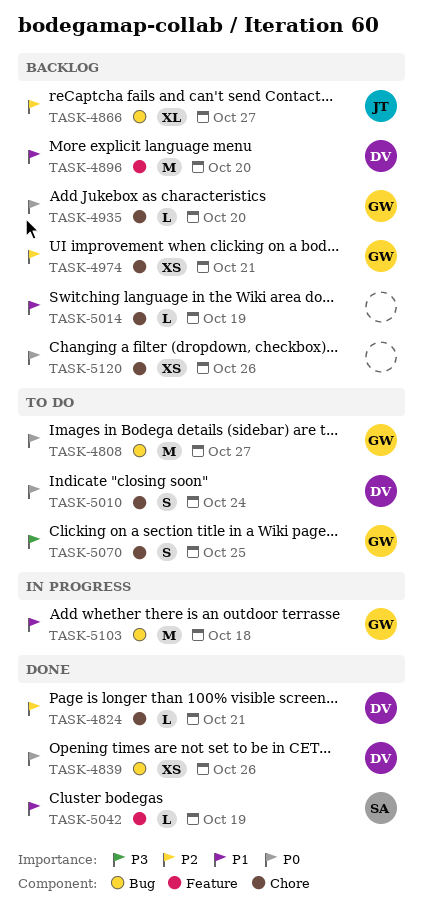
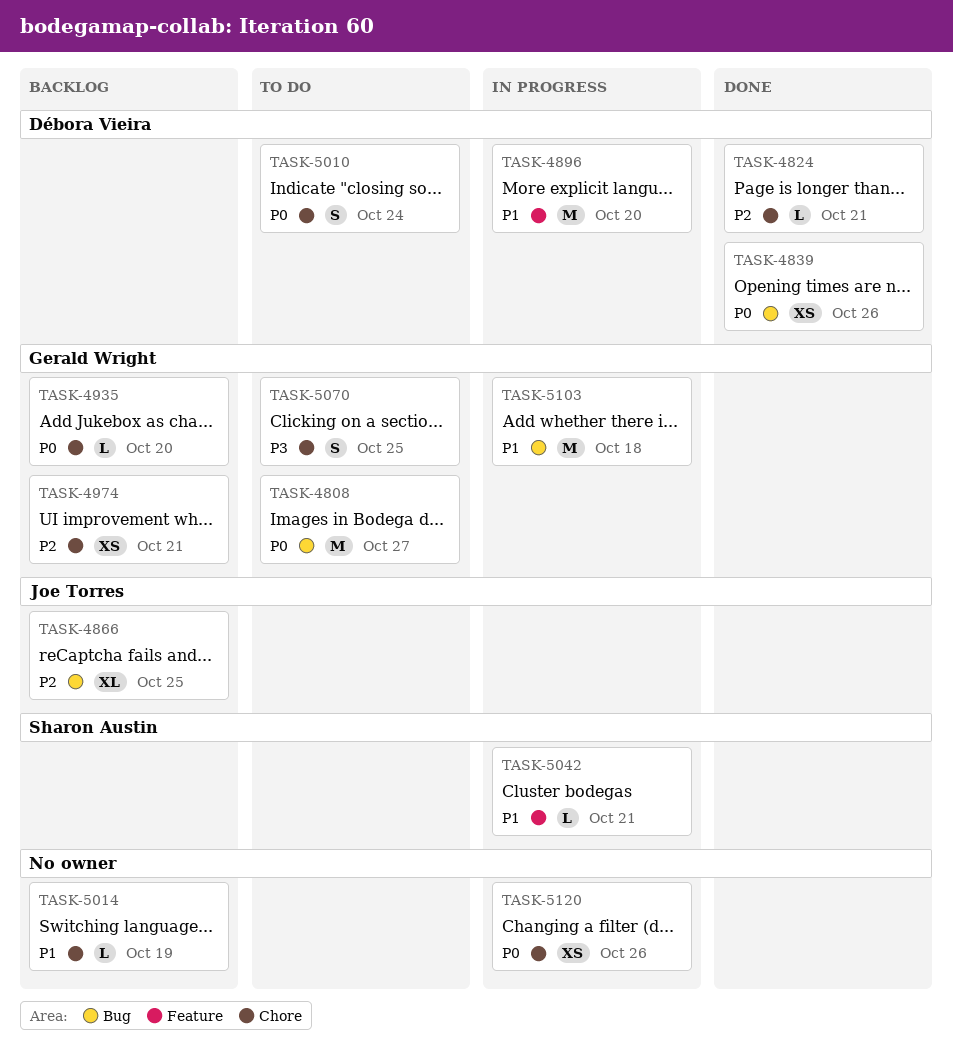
TASK-4866, due: Oct 27 -> Oct 25
TASK-4896, status: Backlog -> In progress
TASK-5042, status: Done -> In progress
TASK-5042, due: Oct 19 -> Oct 21
TASK-5120, status: Backlog -> In progress

